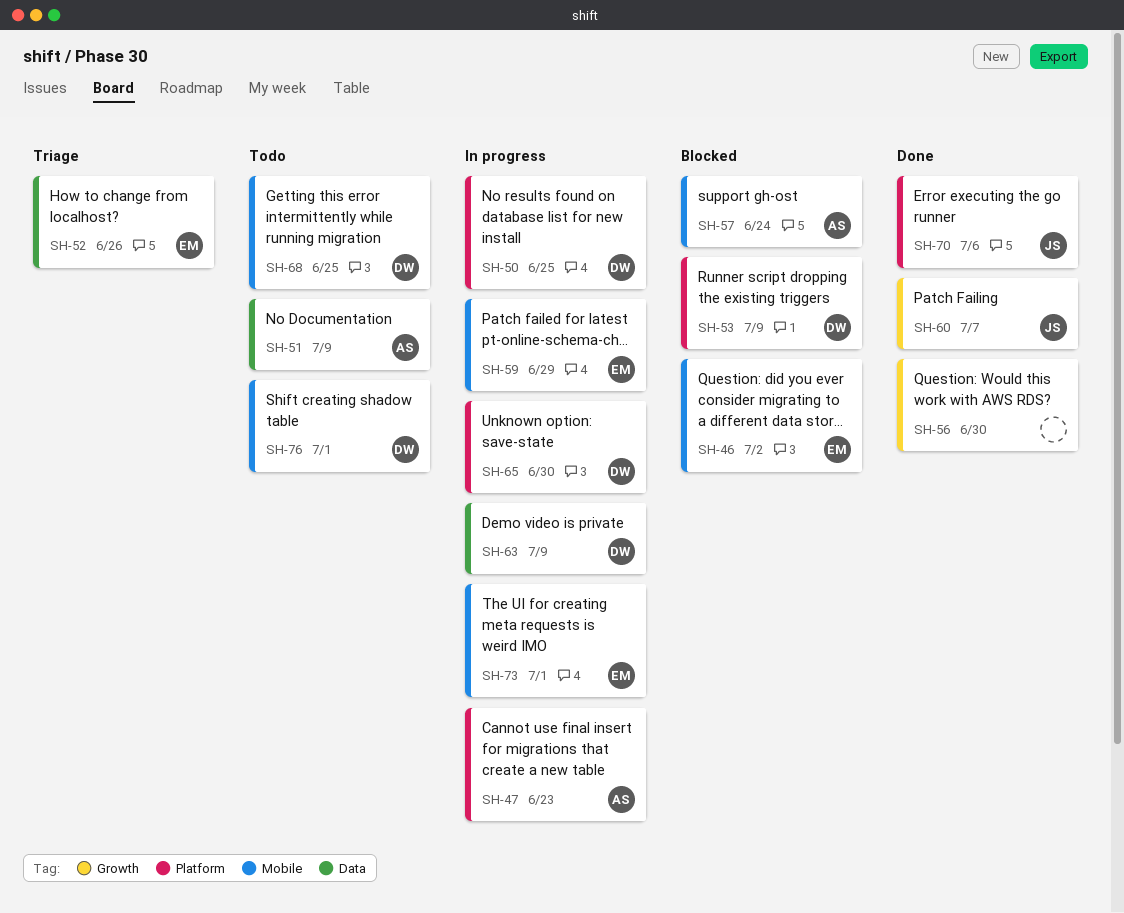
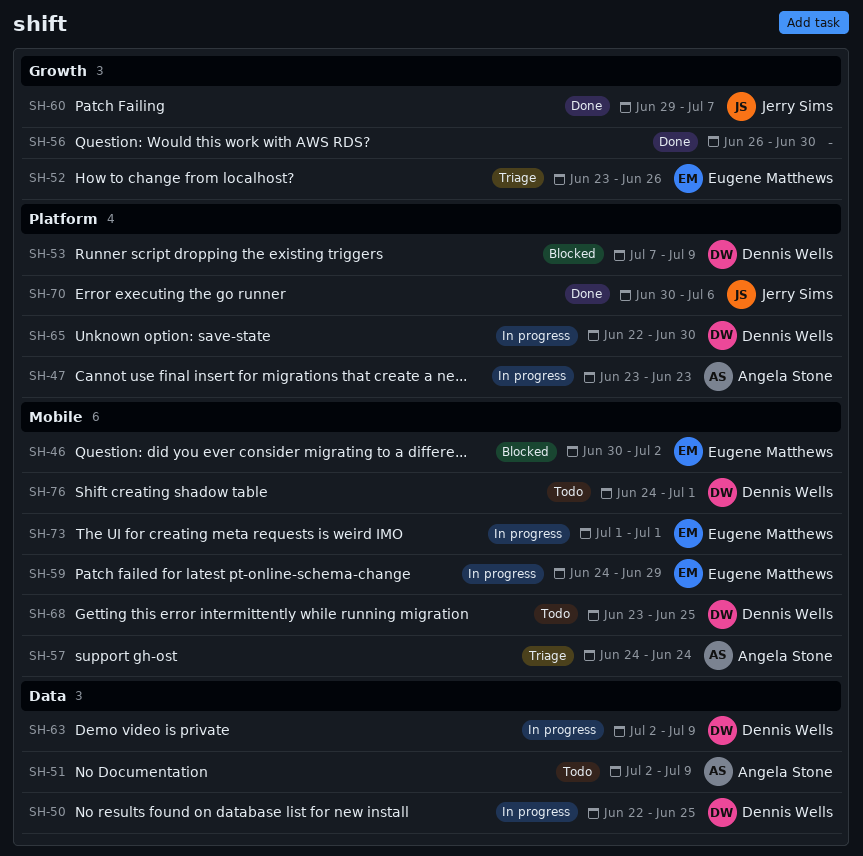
SH-50, label: Platform -> Data
SH-52, label: Data -> Growth
SH-57, status: Blocked -> Triage

